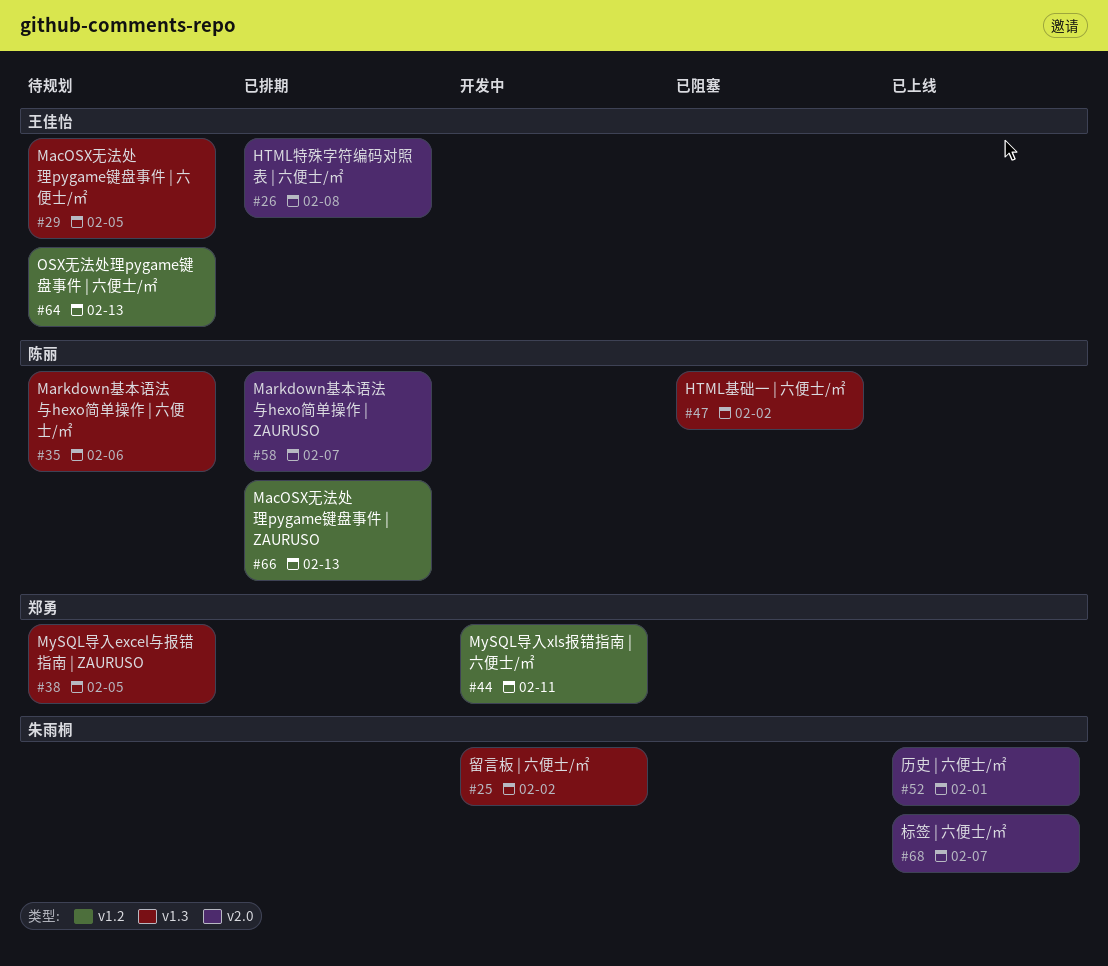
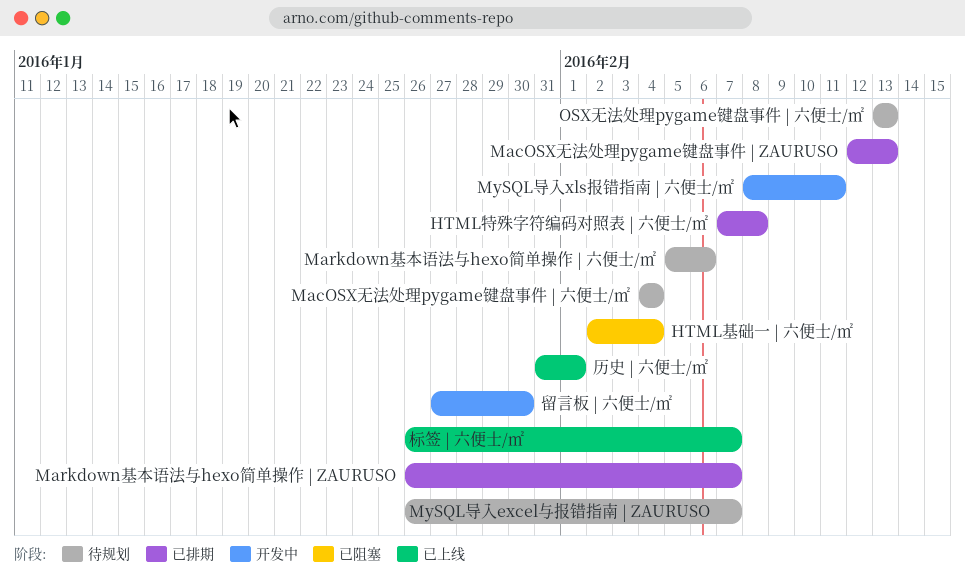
HTML基础一 | 六便士/㎡, due: Feb 2 -> Feb 4
MacOSX无法处理pygame键盘事件 | 六便士/㎡, due: Feb 5 -> Feb 4
MySQL导入excel与报错指南 | ZAURUSO, due: Feb 5 -> Feb 7
留言板 | 六便士/㎡, due: Feb 2 -> Jan 30

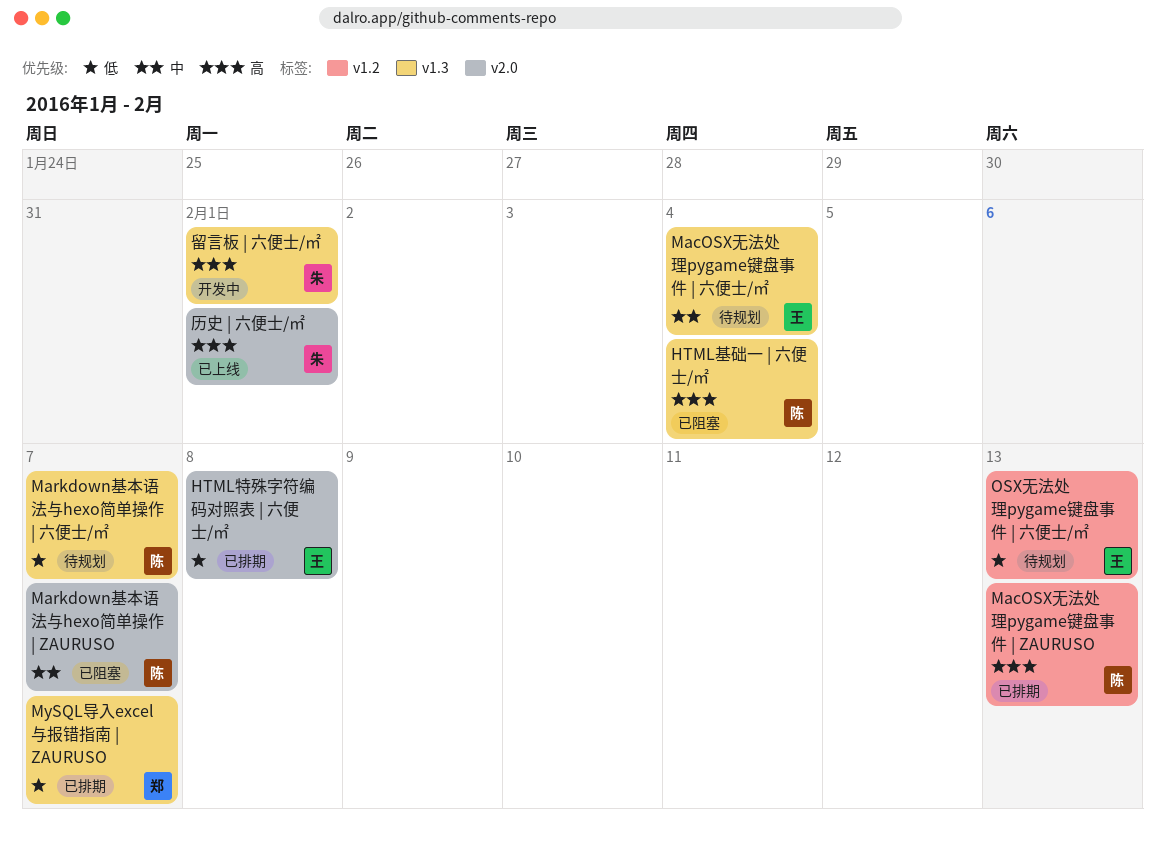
Markdown基本语法与hexo简单操作 | ZAURUSO, status: 已排期 -> 已阻塞
Markdown基本语法与hexo简单操作 | 六便士/㎡, due: Feb 6 -> Feb 7
MySQL导入excel与报错指南 | ZAURUSO, status: 待规划 -> 已排期
MySQL导入xls报错指南 | 六便士/㎡: present -> none
标签 | 六便士/㎡: present -> none
留言板 | 六便士/㎡, due: Jan 30 -> Feb 1

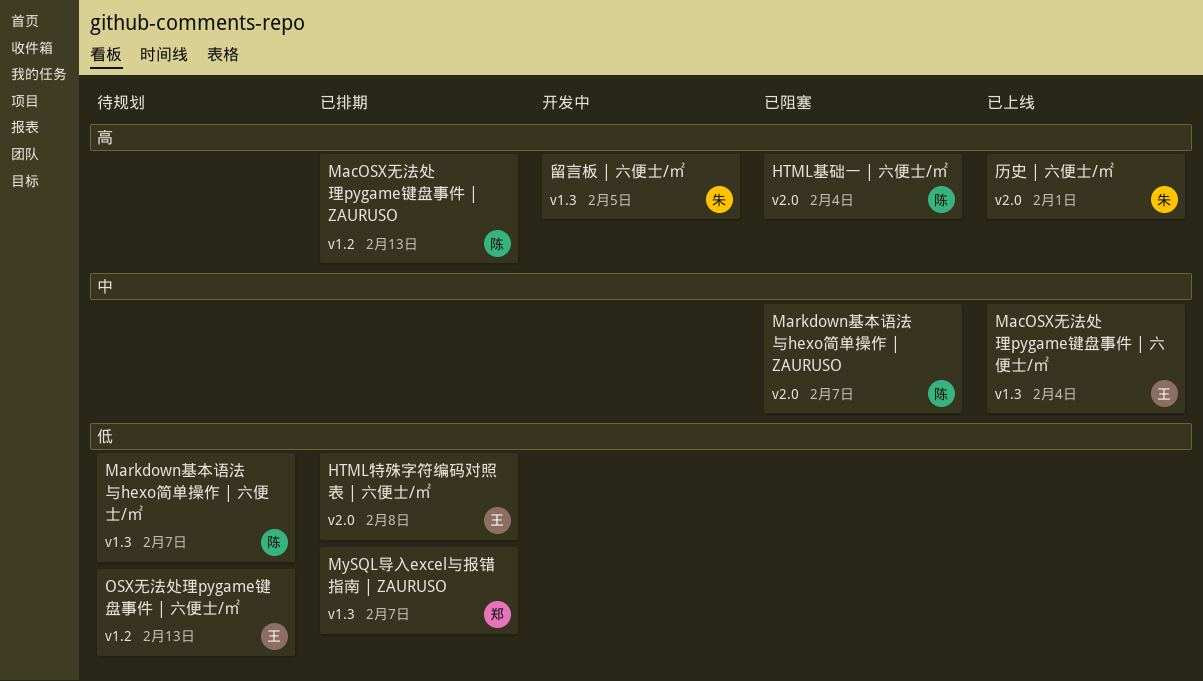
HTML基础一 | 六便士/㎡, label: v1.3 -> v2.0
MacOSX无法处理pygame键盘事件 | 六便士/㎡, status: 待规划 -> 已上线
留言板 | 六便士/㎡, due: Feb 1 -> Feb 5

